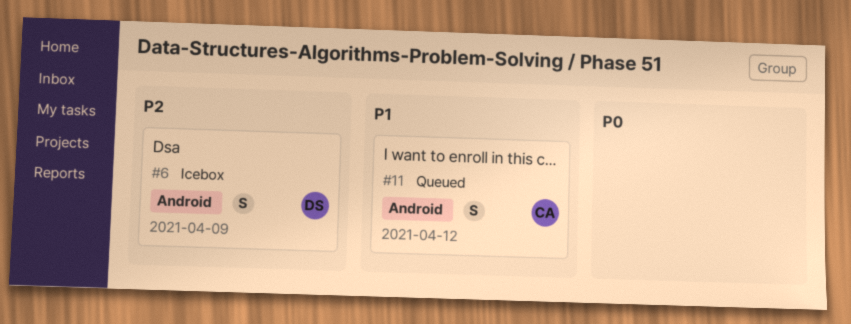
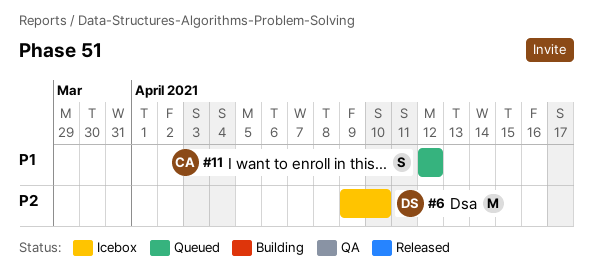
#6, estimate: S -> M
#6, due: Apr 9 -> Apr 10

